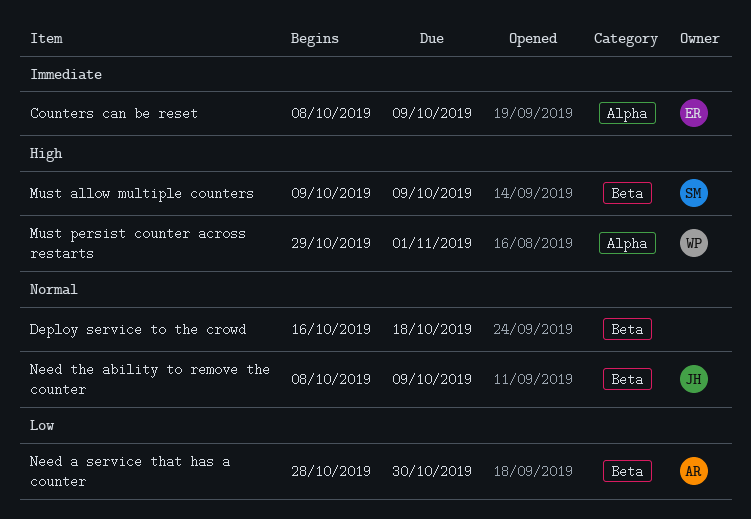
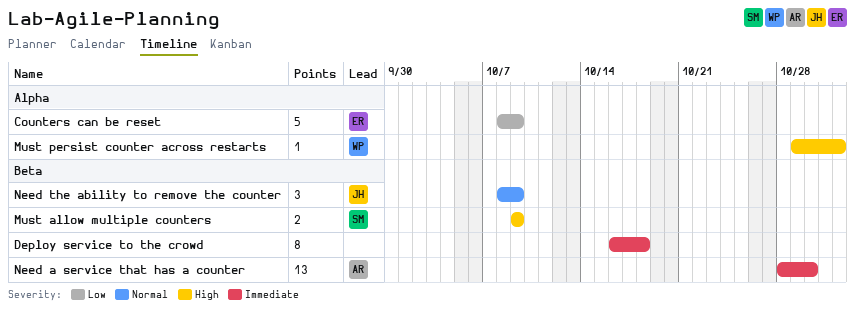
Counters can be reset, priority: Immediate -> Low
Deploy service to the crowd, priority: Normal -> Immediate
Need a service that has a counter, priority: Low -> Immediate

